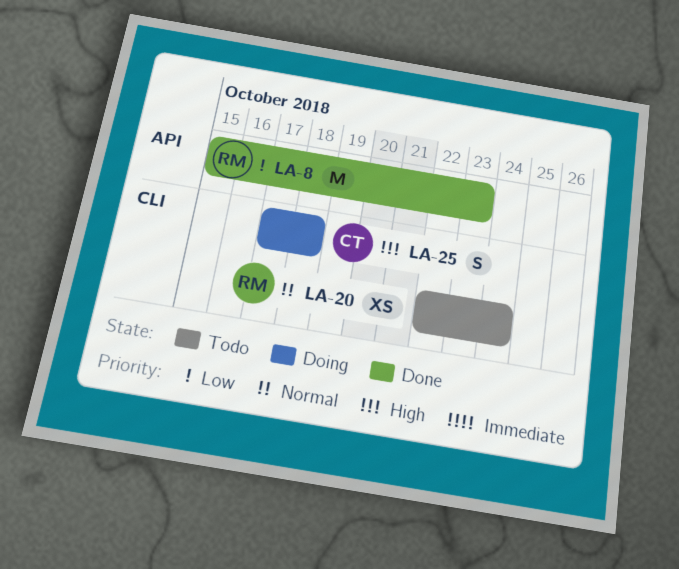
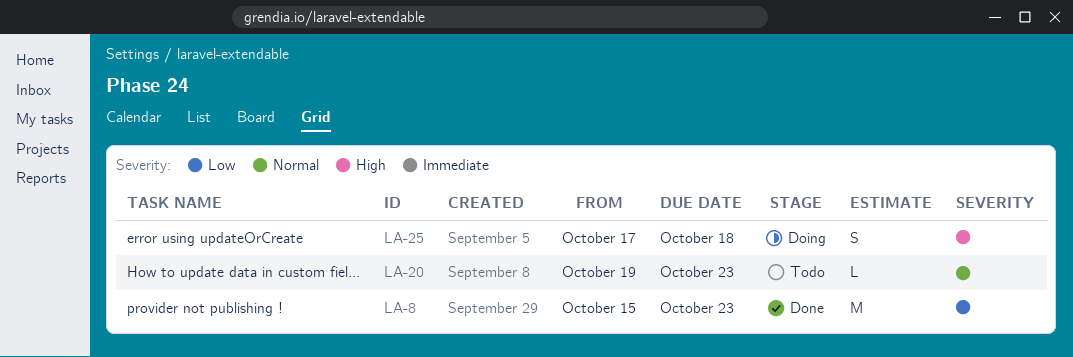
LA-20, estimate: XS -> L
LA-20, start: Oct 22 -> Oct 19
LA-20, due: Oct 24 -> Oct 23

